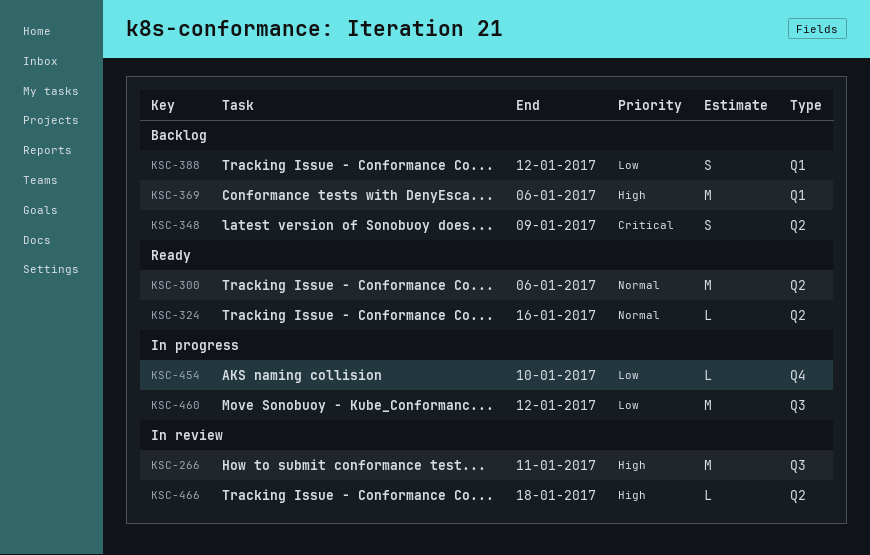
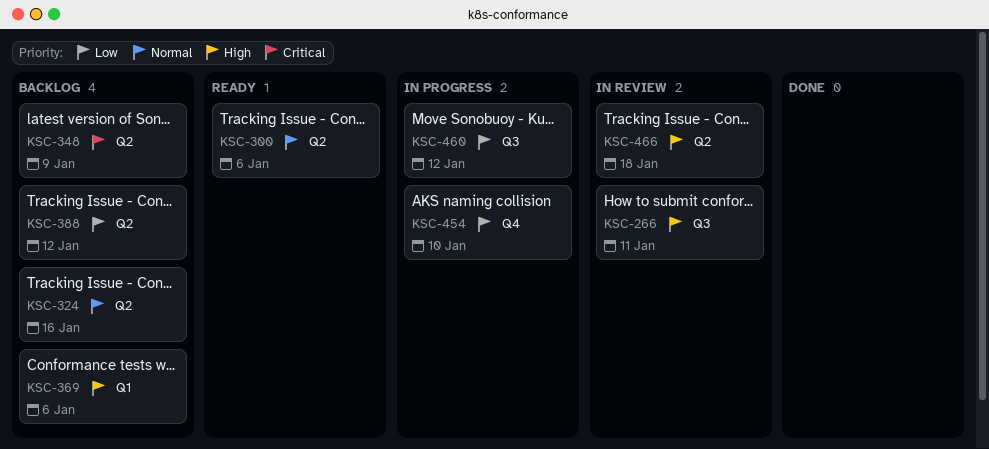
KSC-324, status: Ready -> Backlog
KSC-388, label: Q1 -> Q2

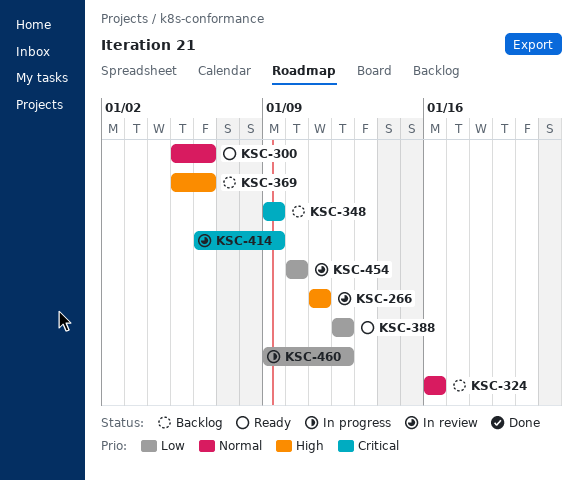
KSC-388, status: Backlog -> Ready
KSC-414: none -> present
KSC-454, status: In progress -> In review
KSC-466: present -> none

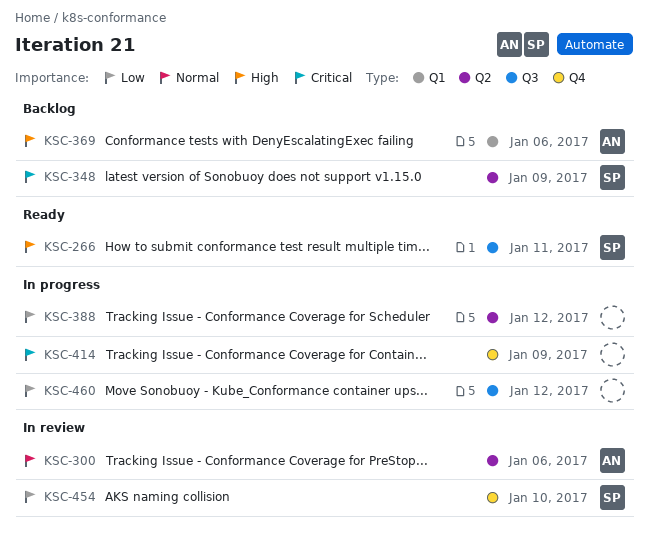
KSC-266, status: In review -> Ready
KSC-300, status: Ready -> In review
KSC-324: present -> none
KSC-388, status: Ready -> In progress
KSC-414, status: In review -> In progress

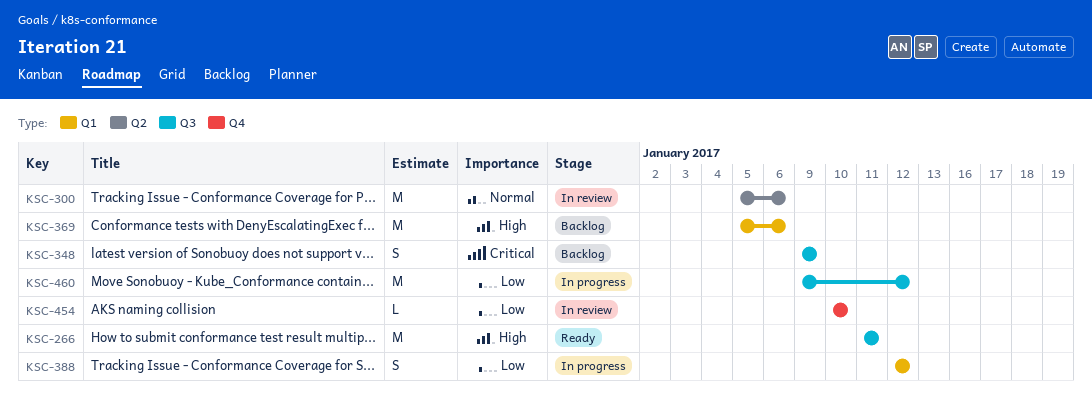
KSC-348, label: Q2 -> Q3
KSC-388, label: Q2 -> Q1
KSC-414: present -> none

